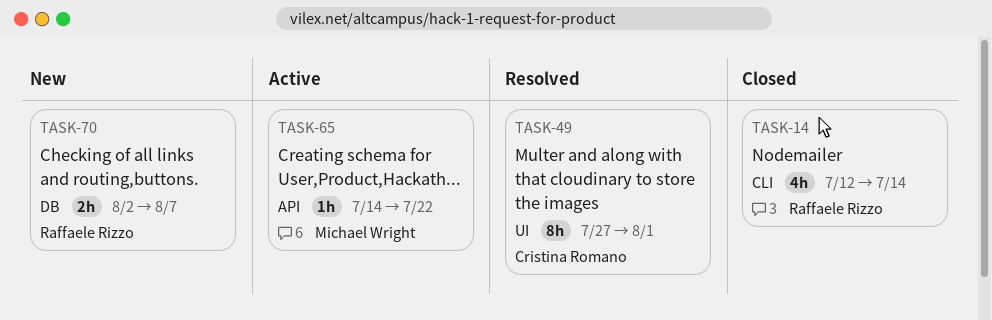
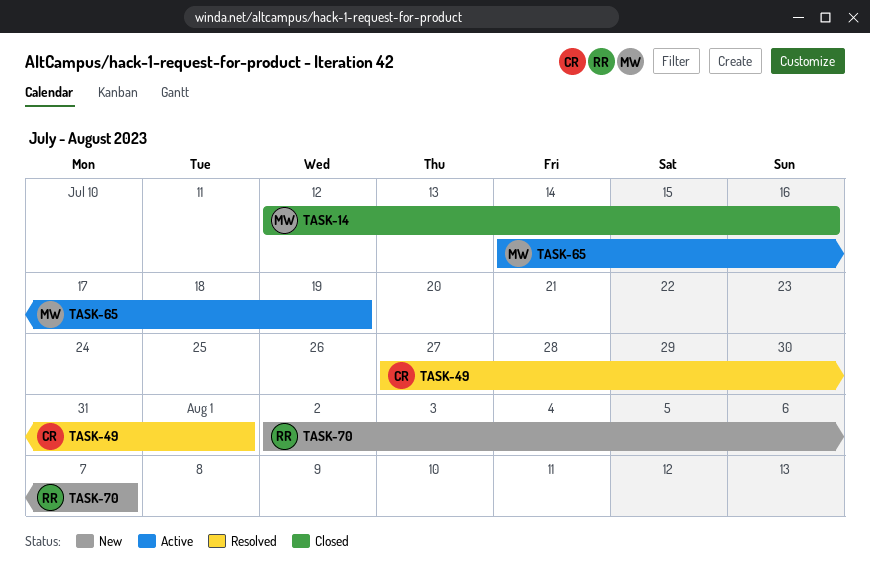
TASK-14, owner: Raffaele Rizzo -> Michael Wright
TASK-14, due: Jul 14 -> Jul 16
TASK-65, due: Jul 22 -> Jul 19

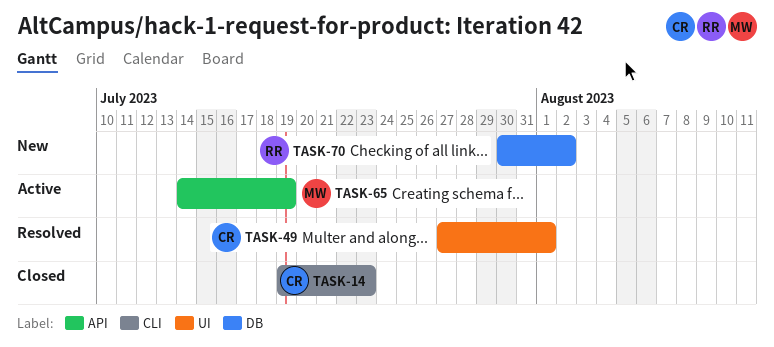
TASK-14, owner: MW -> CR
TASK-14, start: Jul 12 -> Jul 19
TASK-14, due: Jul 16 -> Jul 23
TASK-70, start: Aug 2 -> Jul 30
TASK-70, due: Aug 7 -> Aug 2

